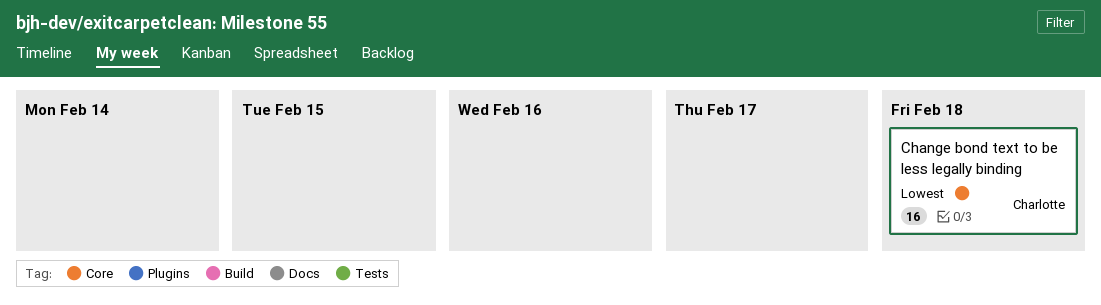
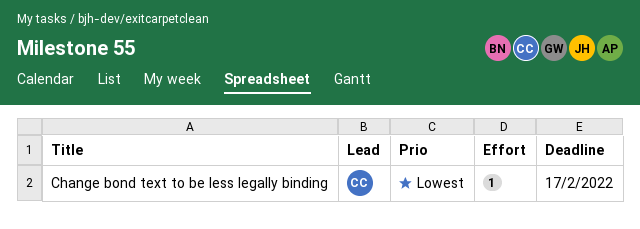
Change bond text to be less legally binding, estimate: 16 -> 1
Change bond text to be less legally binding, due: Feb 18 -> Feb 17

